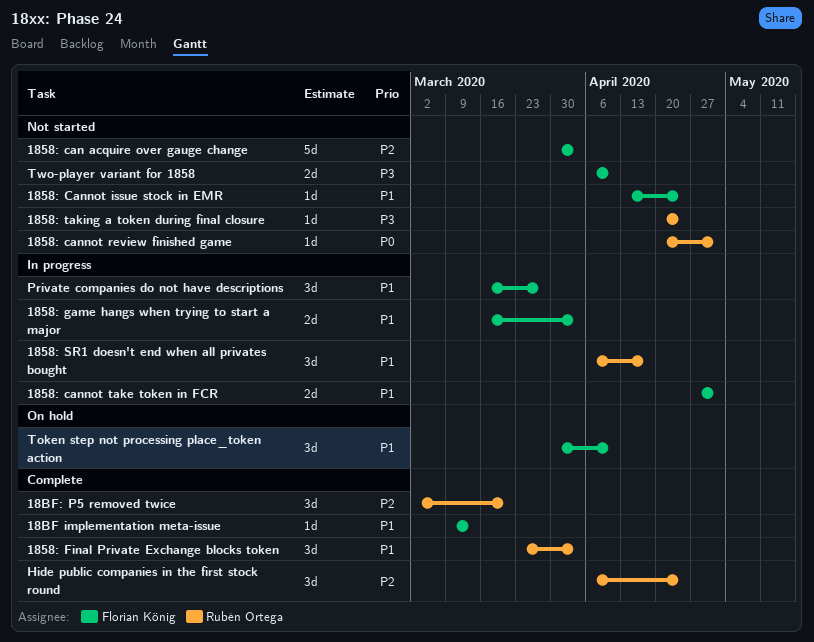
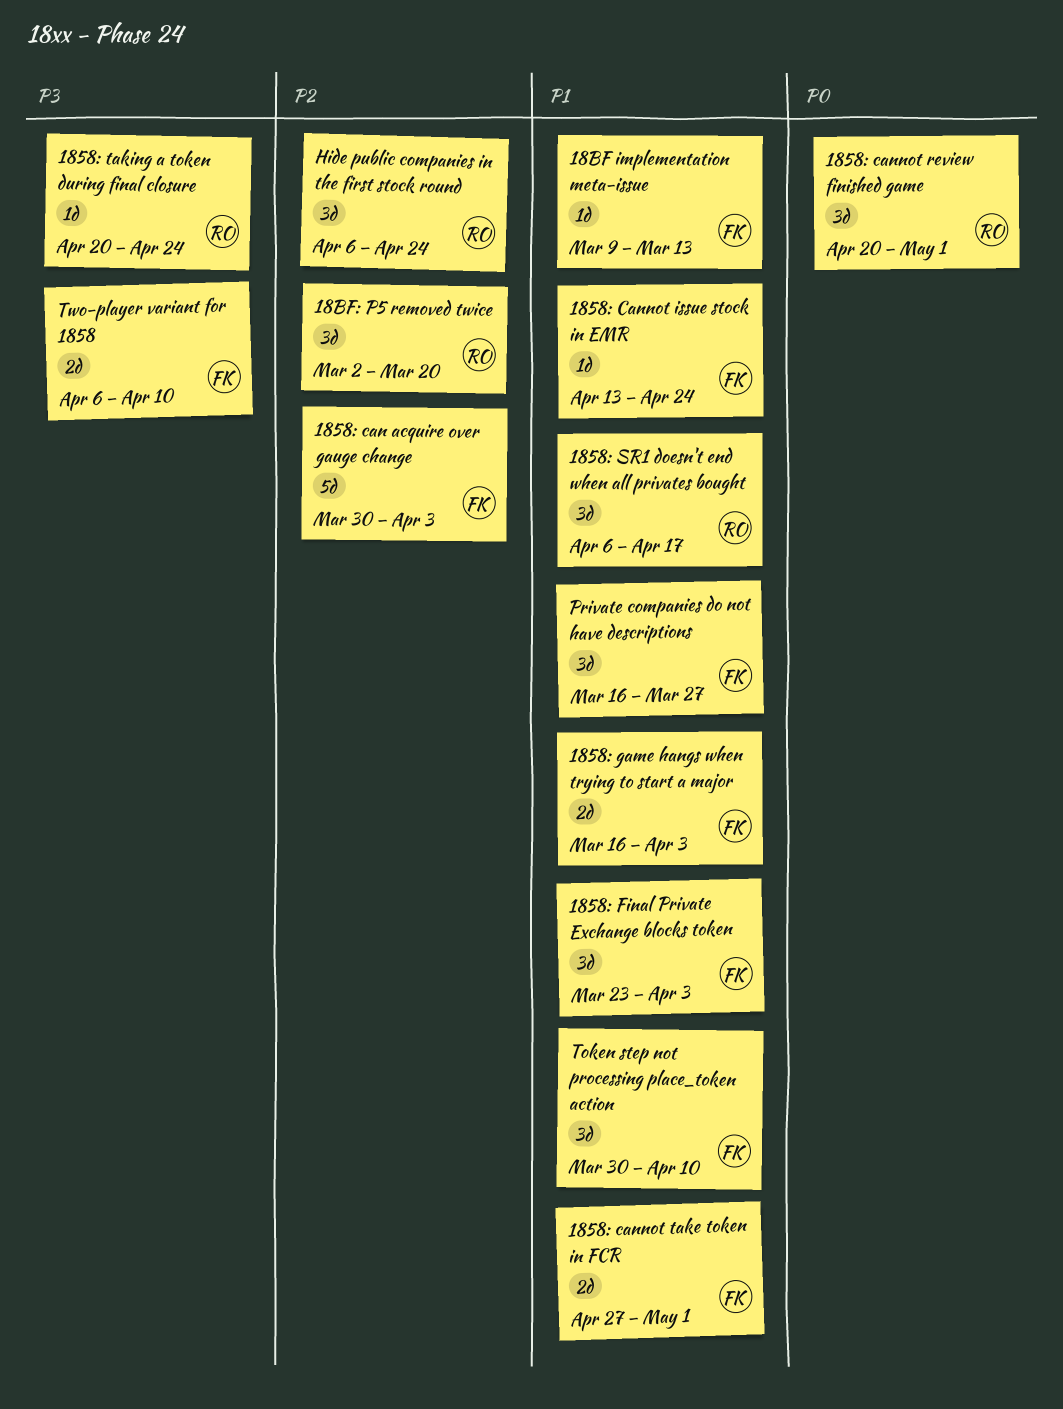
1858: cannot review finished game, estimate: 1d -> 3d
1858: Final Private Exchange blocks token, owner: Rubén Ortega -> Florian König

